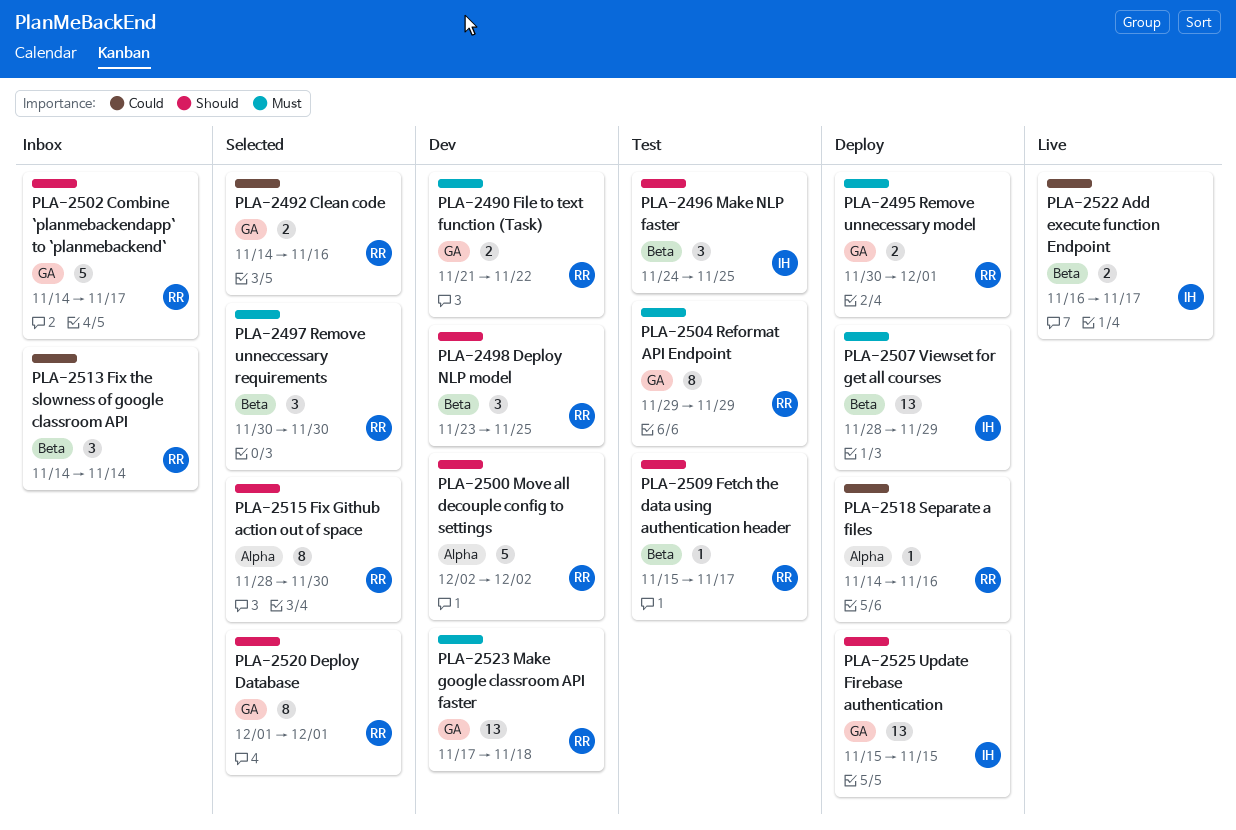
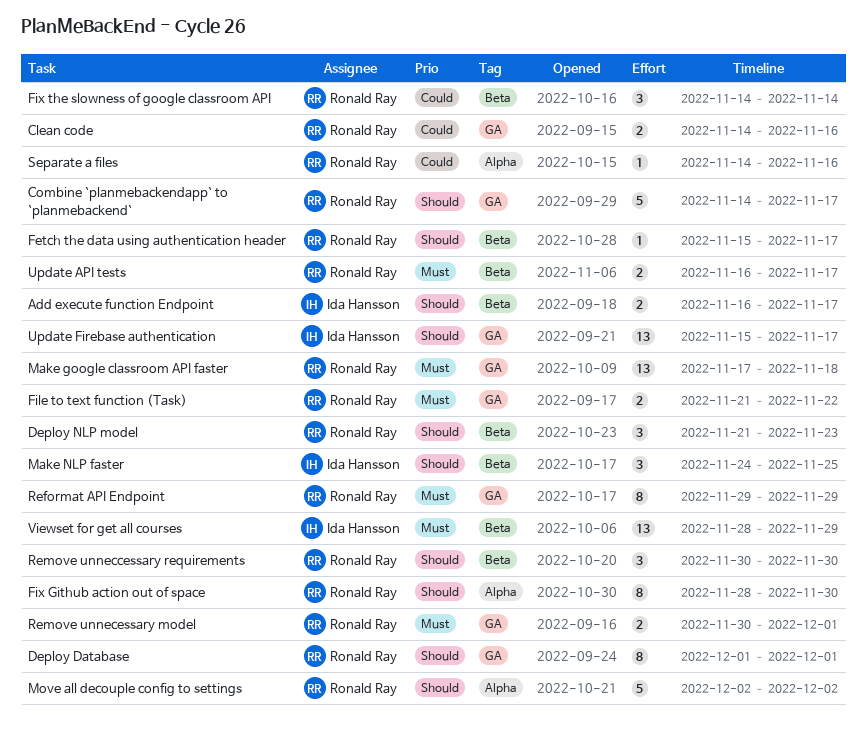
Add execute function Endpoint, priority: Could -> Should
Deploy NLP model, start: Nov 23 -> Nov 21
Deploy NLP model, due: Nov 25 -> Nov 23
Remove unneccessary requirements, priority: Must -> Should
Update API tests: none -> present
Update Firebase authentication, due: Nov 15 -> Nov 17

